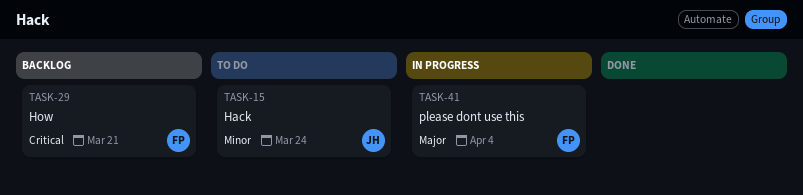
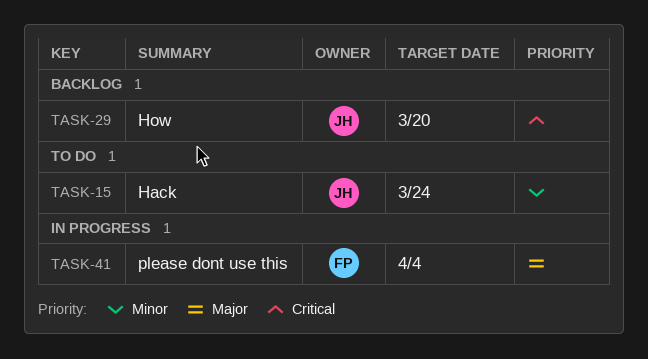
TASK-29, owner: FP -> JH
TASK-29, due: Mar 21 -> Mar 20

